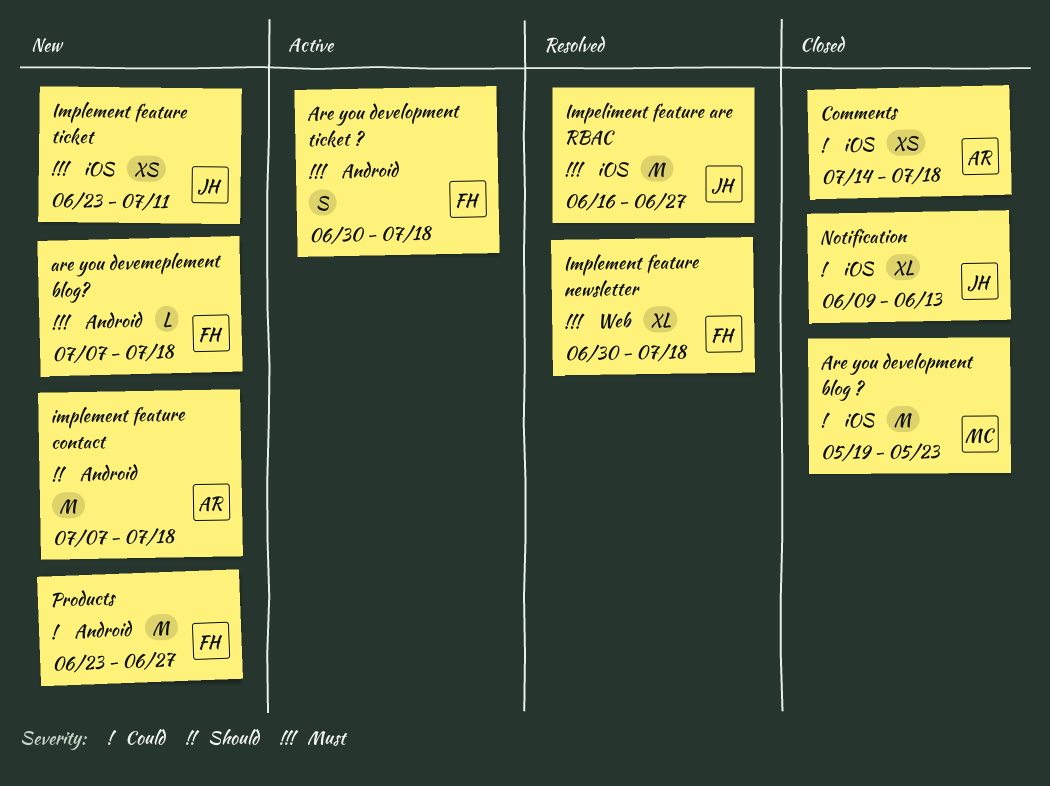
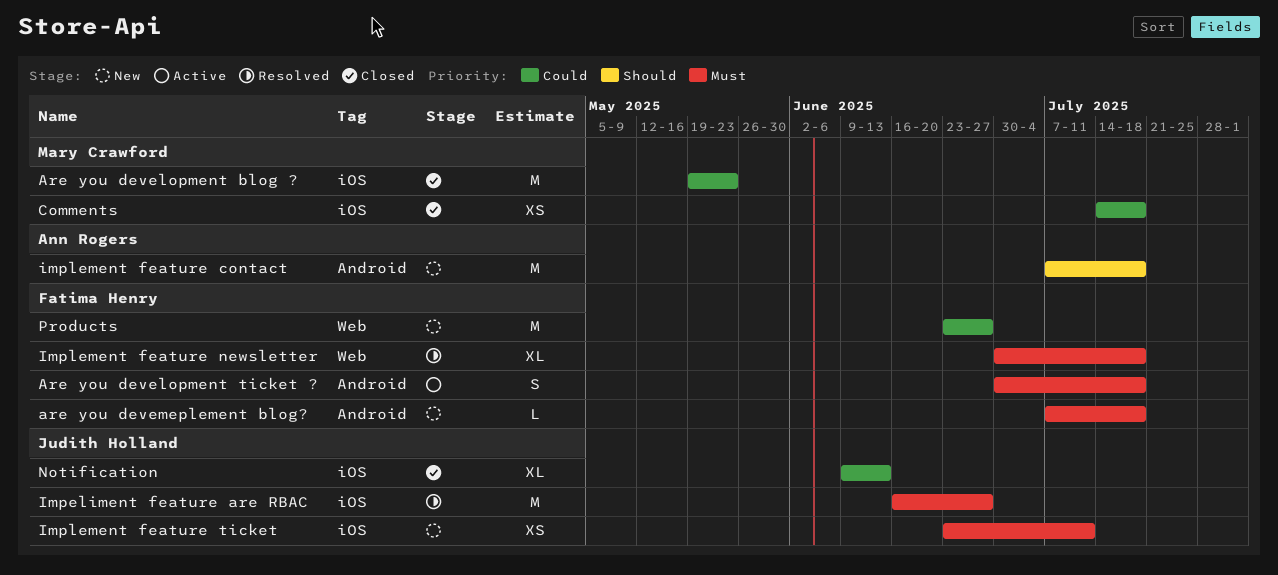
Comments, owner: Ann Rogers -> Mary Crawford
Products, label: Android -> Web

